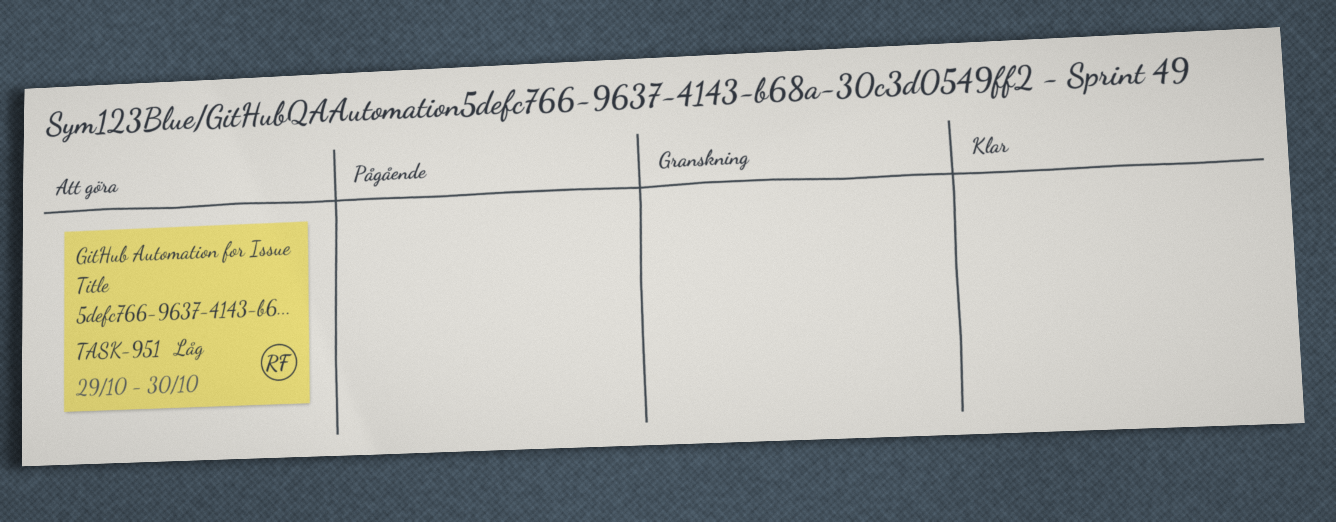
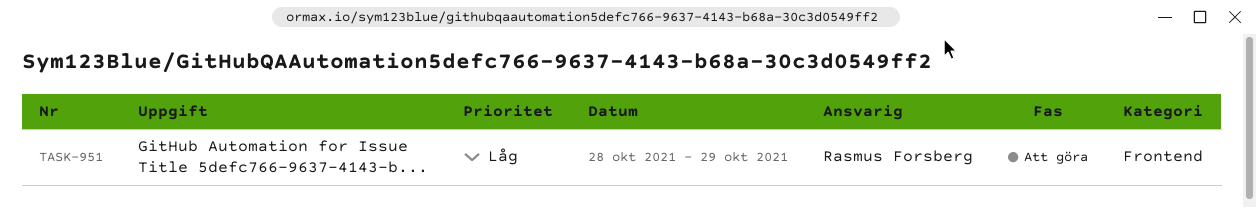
TASK-951, start: Oct 29 -> Oct 28
TASK-951, due: Oct 30 -> Oct 29

